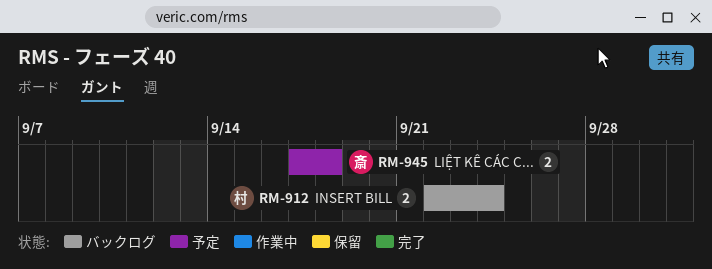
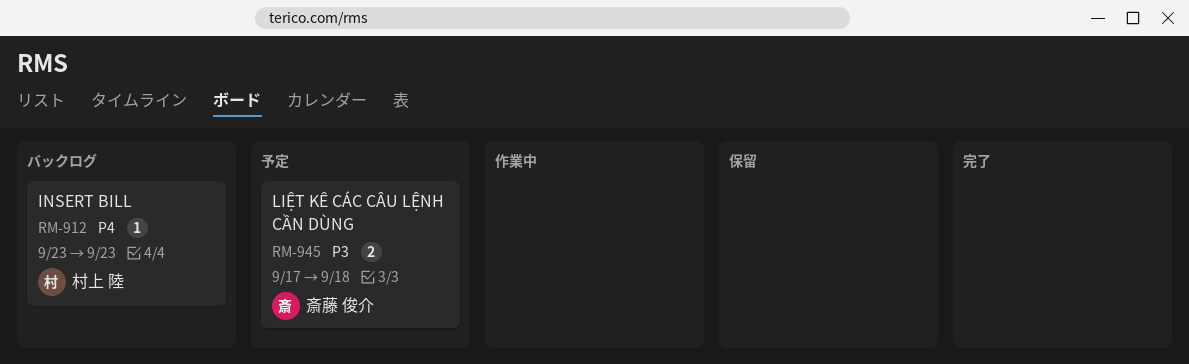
RM-912, estimate: 2 -> 1
RM-912, start: Sep 22 -> Sep 23
RM-912, due: Sep 24 -> Sep 23

